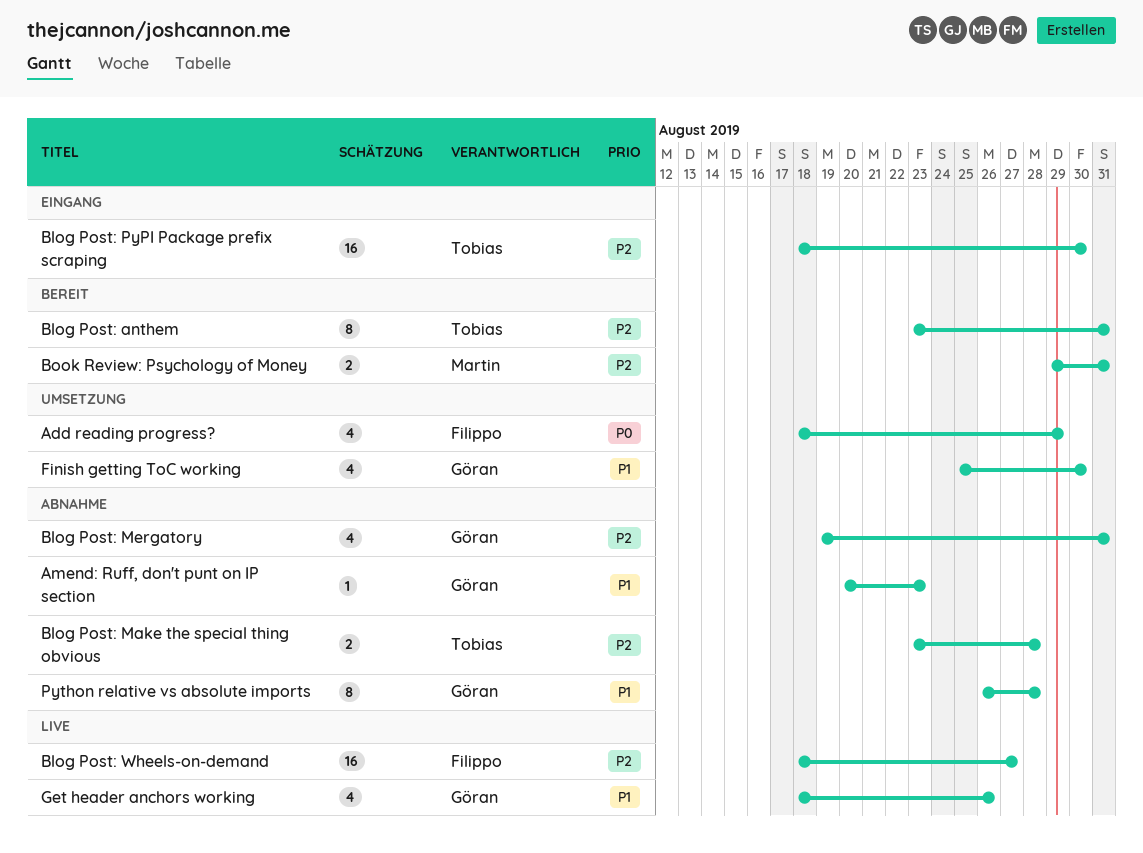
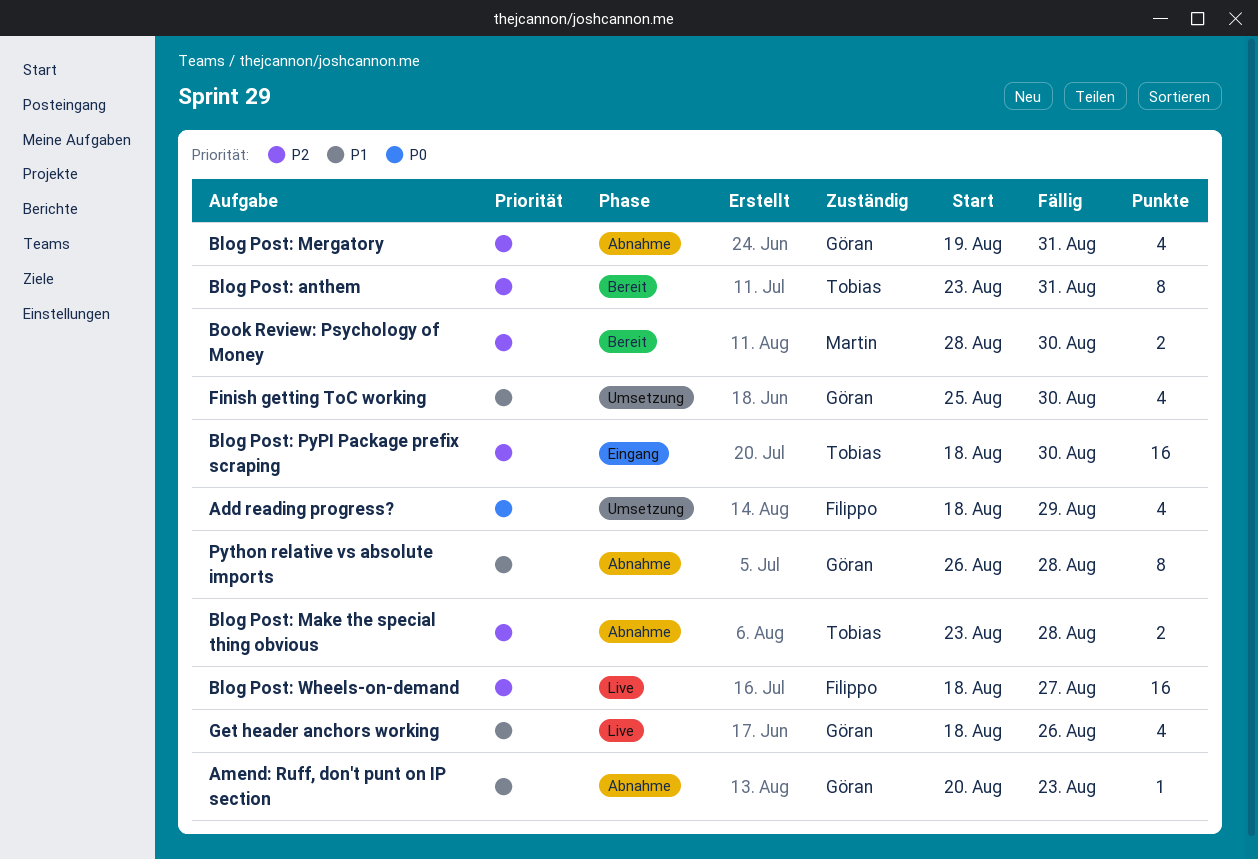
Book Review: Psychology of Money, start: Aug 29 -> Aug 28
Book Review: Psychology of Money, due: Aug 31 -> Aug 30

